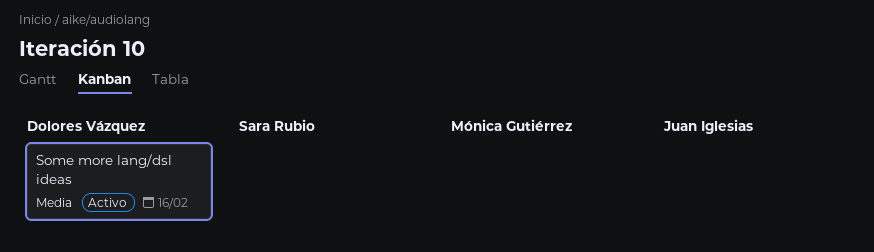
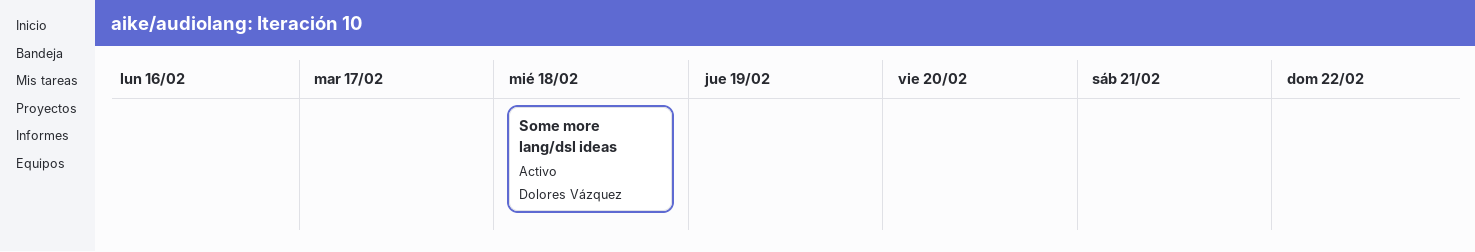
Some more lang/dsl ideas, due: Feb 16 -> Feb 18

